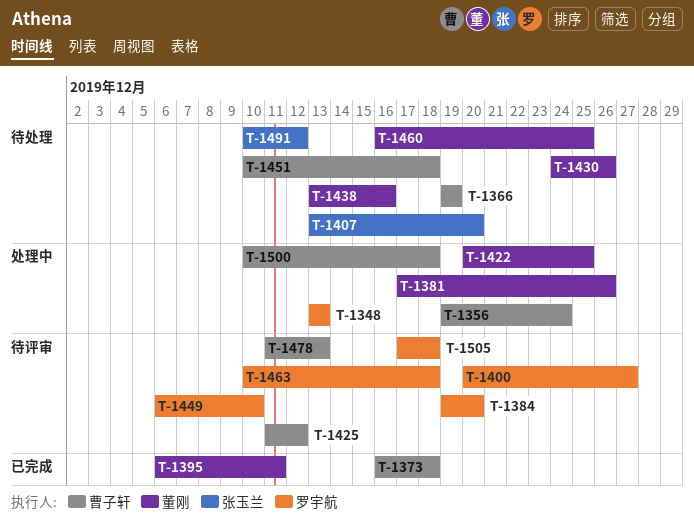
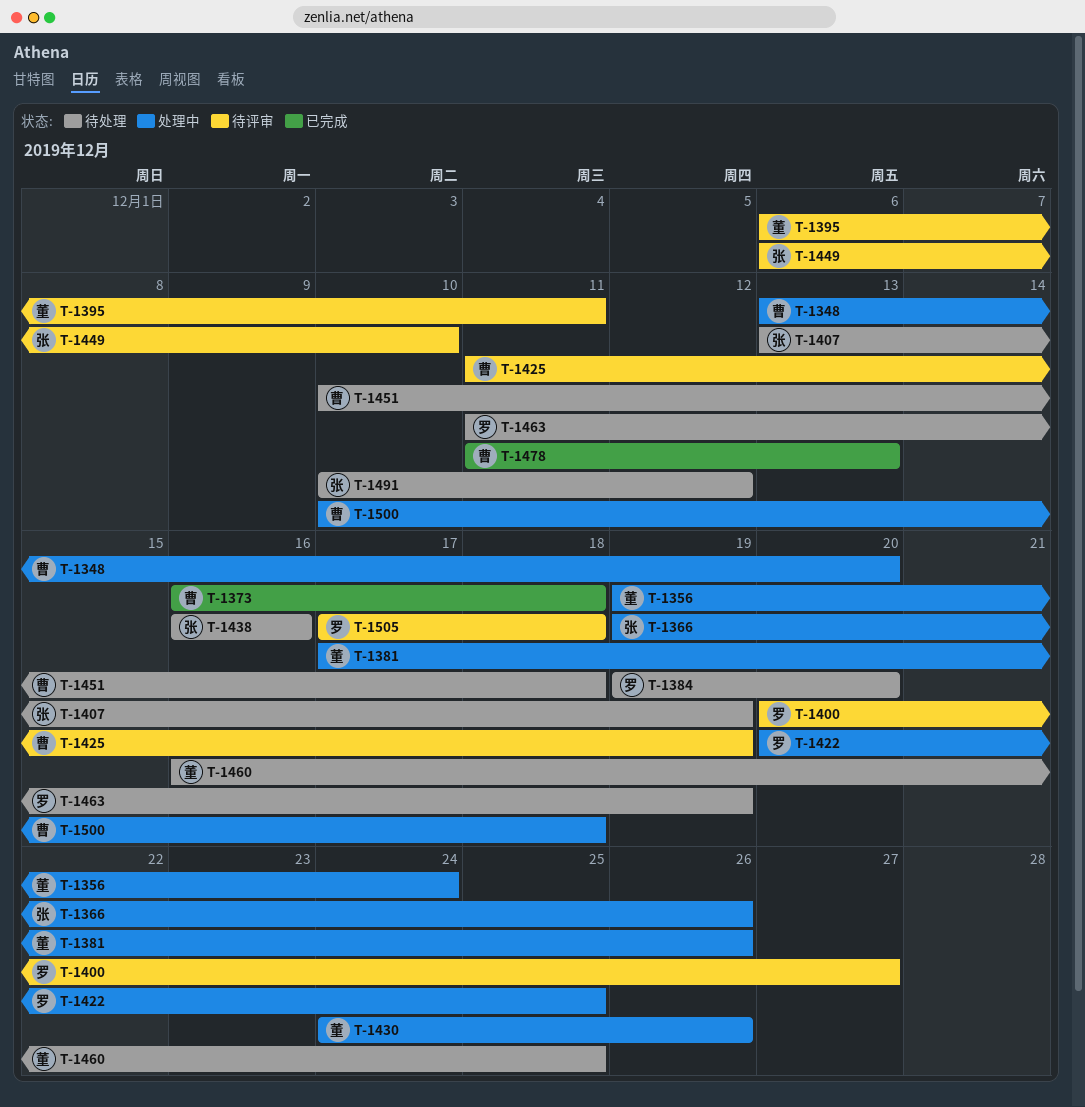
T-1348, owner: 罗宇航 -> 曹子轩
T-1348, due: Dec 13 -> Dec 20
T-1356, owner: 曹子轩 -> 董刚
T-1366, status: 待处理 -> 处理中
T-1366, owner: 曹子轩 -> 张玉兰
T-1366, due: Dec 19 -> Dec 26
T-1384, status: 待评审 -> 待处理
T-1395, status: 已完成 -> 待评审
T-1407, due: Dec 20 -> Dec 19
T-1422, owner: 董刚 -> 罗宇航
T-1425, due: Dec 12 -> Dec 19
T-1430, status: 待处理 -> 处理中
T-1438, owner: 董刚 -> 张玉兰
T-1438, start: Dec 13 -> Dec 16
T-1449, owner: 罗宇航 -> 张玉兰
T-1463, status: 待评审 -> 待处理
T-1463, start: Dec 10 -> Dec 11
T-1463, due: Dec 18 -> Dec 19
T-1478, status: 待评审 -> 已完成

